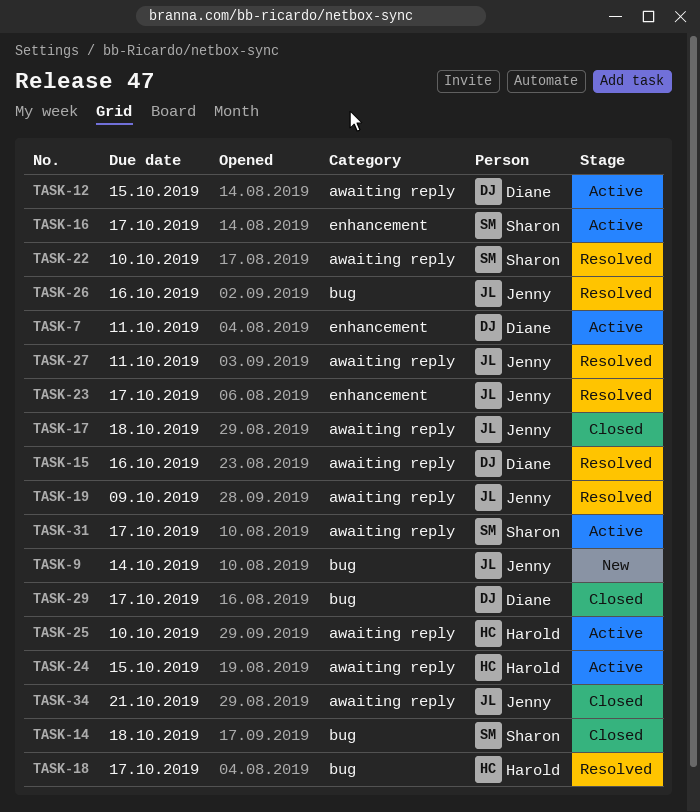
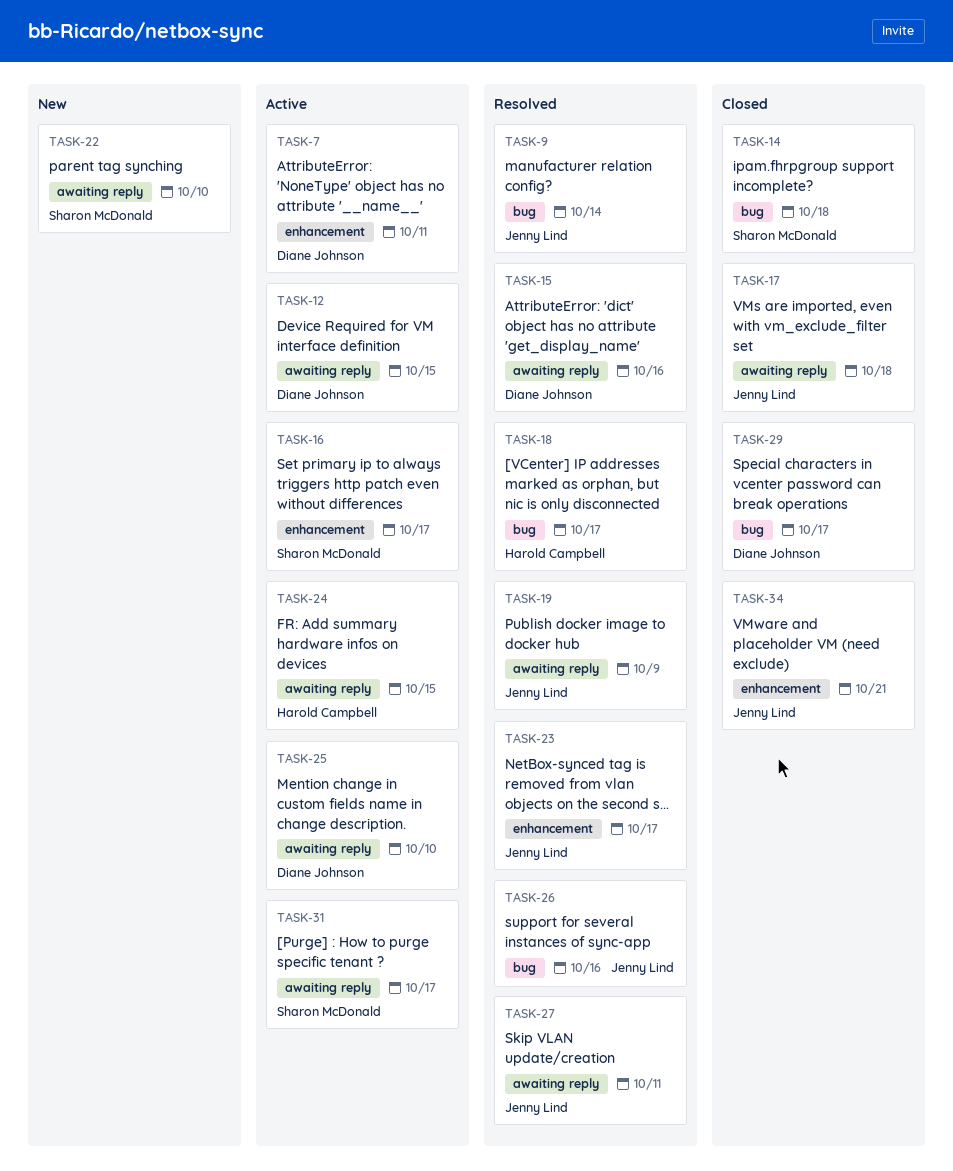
TASK-9, status: New -> Resolved
TASK-22, status: Resolved -> New
TASK-25, owner: Harold Campbell -> Diane Johnson
TASK-34, label: awaiting reply -> enhancement

